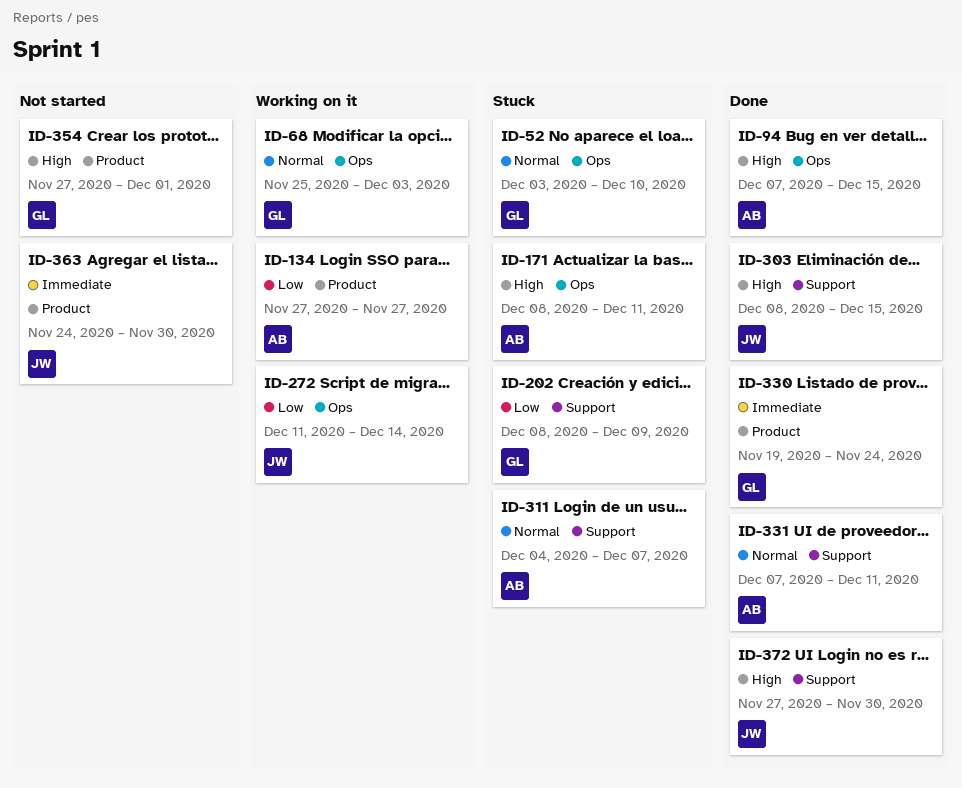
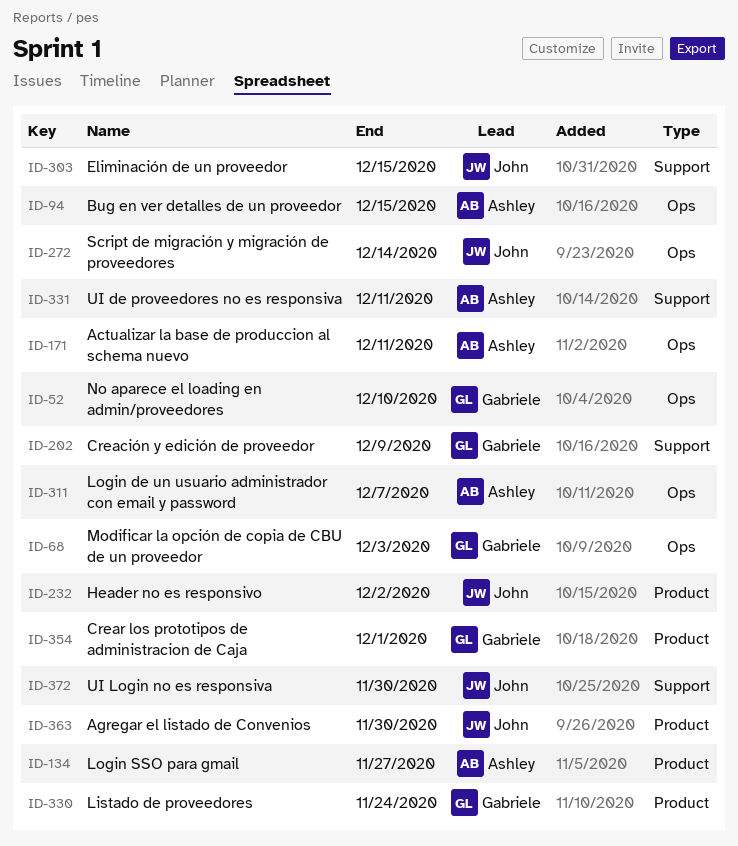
ID-232: none -> present
ID-311, label: Support -> Ops

